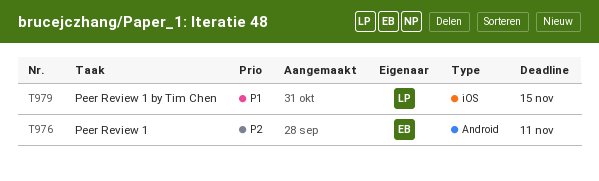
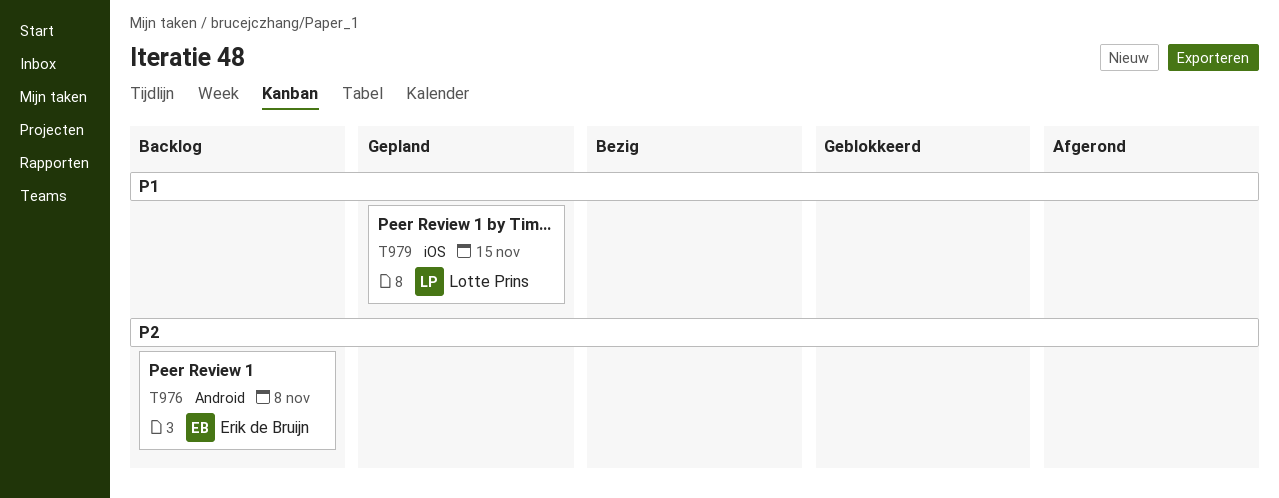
T976, due: Nov 11 -> Nov 8

